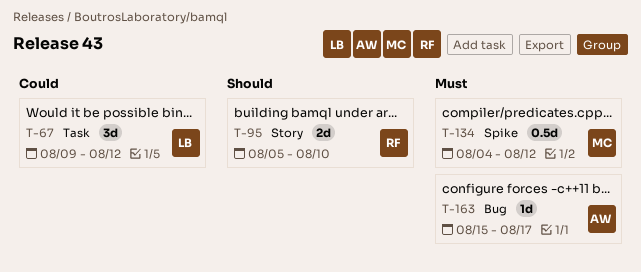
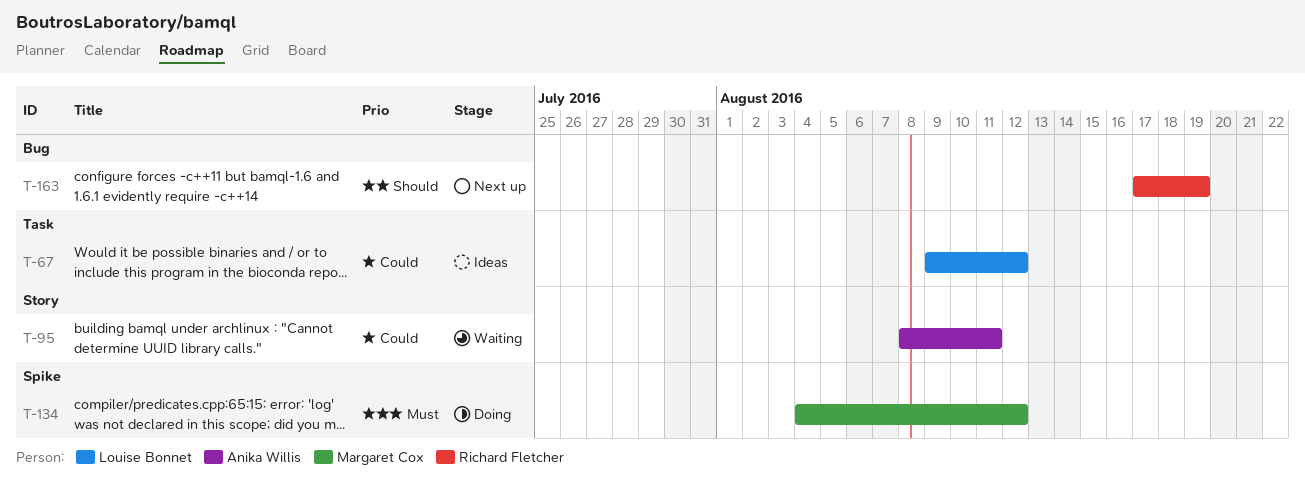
T-95, owner: Richard Fletcher -> Anika Willis
T-95, priority: Should -> Could
T-95, start: Aug 5 -> Aug 8
T-95, due: Aug 10 -> Aug 11
T-163, owner: Anika Willis -> Richard Fletcher
T-163, priority: Must -> Should
T-163, start: Aug 15 -> Aug 17
T-163, due: Aug 17 -> Aug 19

